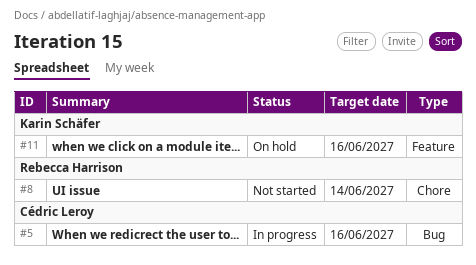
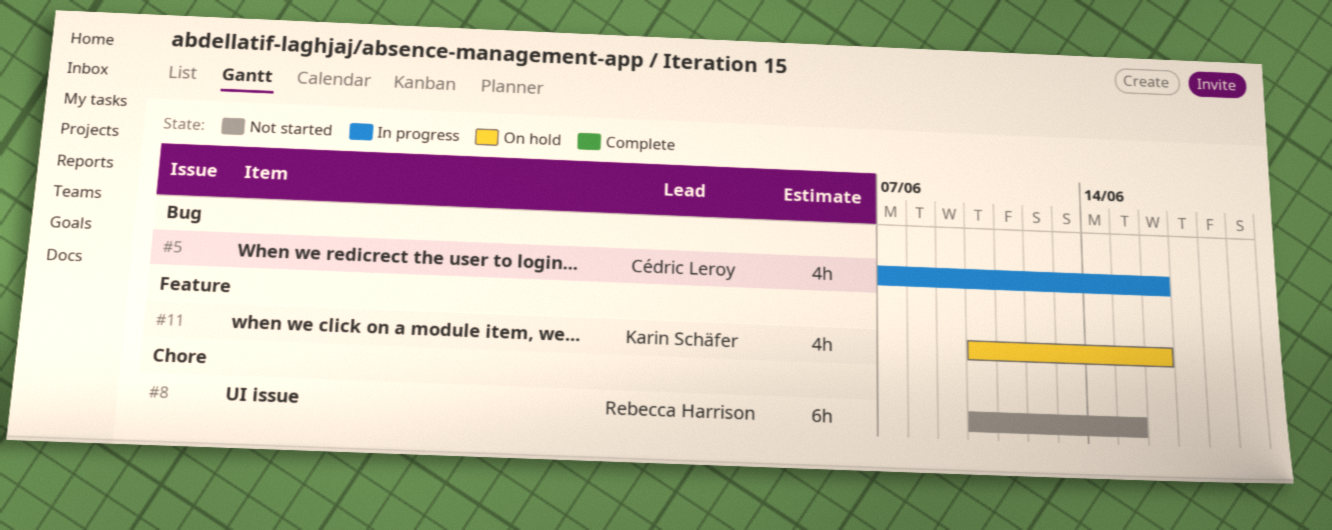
#8, due: Jun 14 -> Jun 15

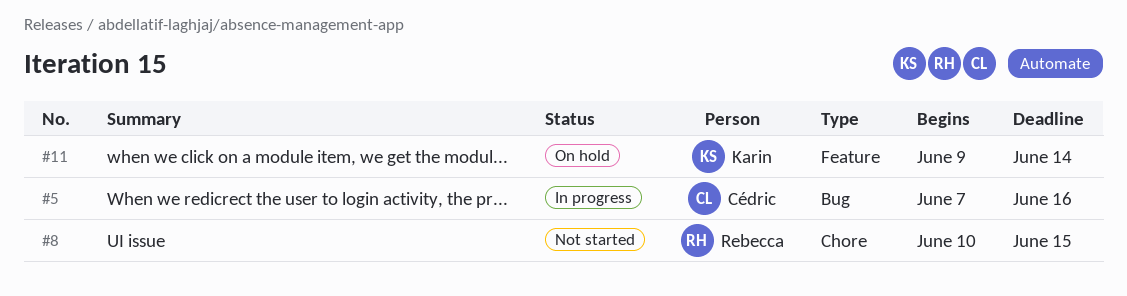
#11, start: Jun 10 -> Jun 9
#11, due: Jun 16 -> Jun 14

